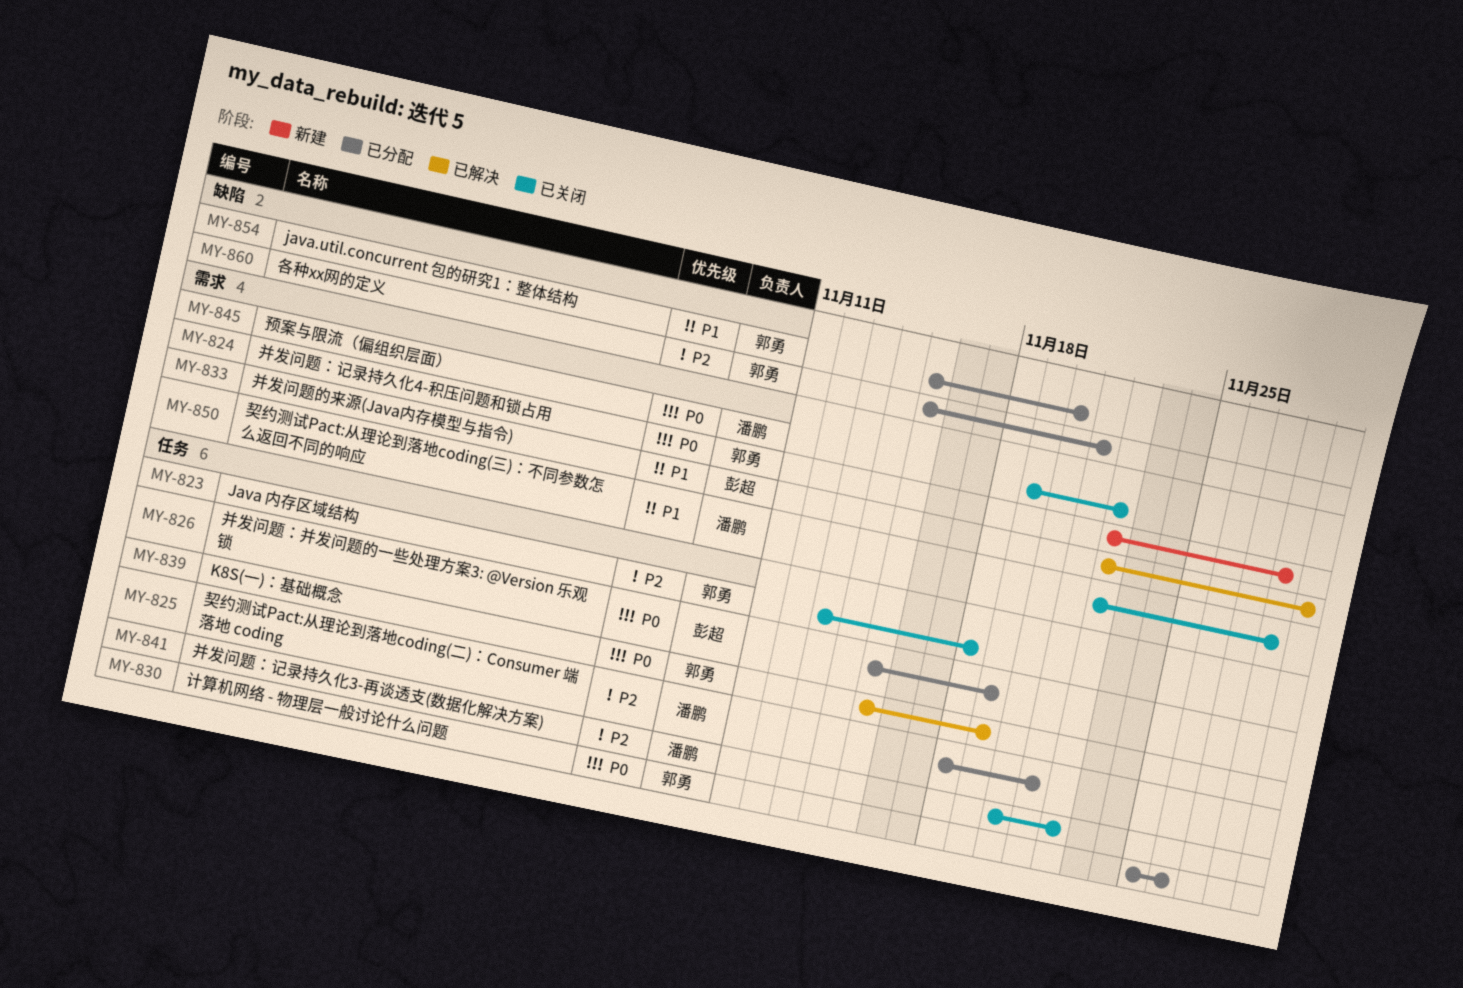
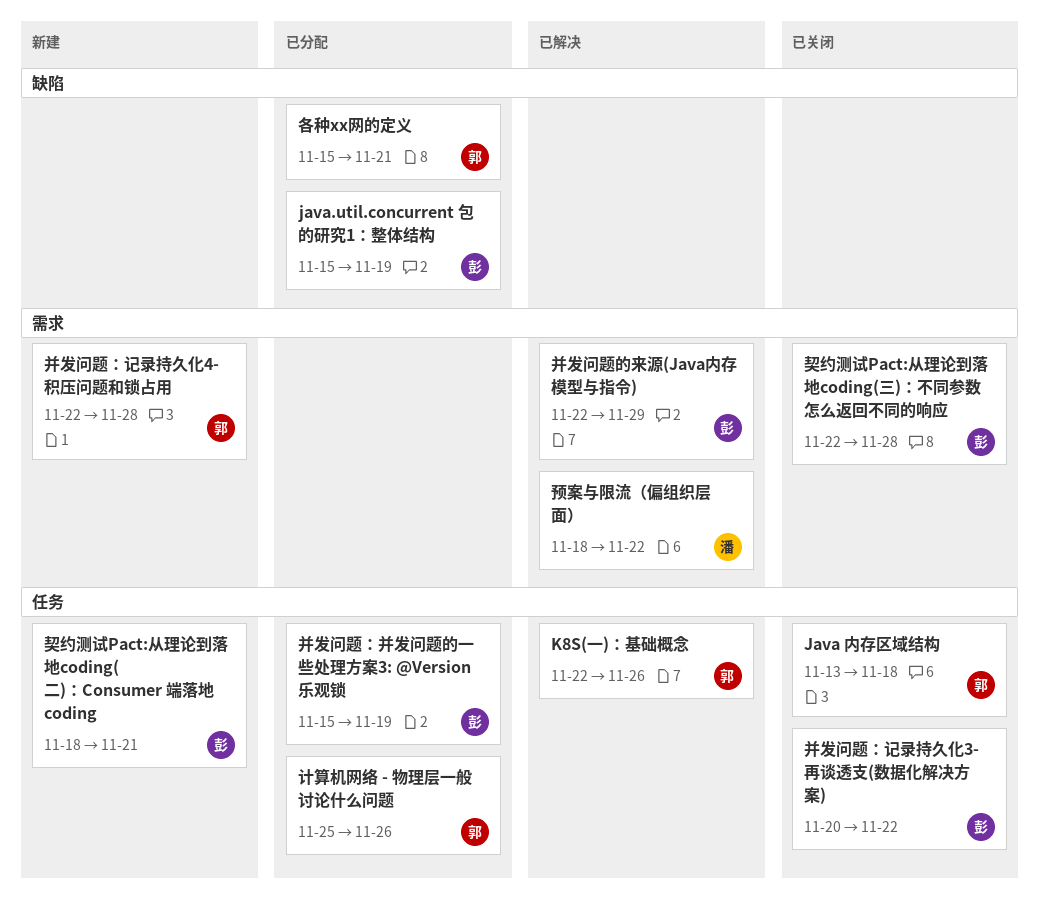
java.util.concurrent 包的研究1：整体结构, owner: 郭勇 -> 彭超
java.util.concurrent 包的研究1：整体结构, due: Nov 20 -> Nov 19
K8S(一)：基础概念, start: Nov 15 -> Nov 22
K8S(一)：基础概念, due: Nov 19 -> Nov 26
契约测试Pact:从理论到落地coding(三)：不同参数怎么返回不同的响应, owner: 潘鹏 -> 彭超
契约测试Pact:从理论到落地coding(二)：Consumer 端落地 coding, status: 已分配 -> 新建
契约测试Pact:从理论到落地coding(二)：Consumer 端落地 coding, owner: 潘鹏 -> 彭超
并发问题：记录持久化3-再谈透支(数据化解决方案), owner: 潘鹏 -> 彭超
预案与限流（偏组织层面）, status: 已关闭 -> 已解决
预案与限流（偏组织层面）, start: Nov 19 -> Nov 18

